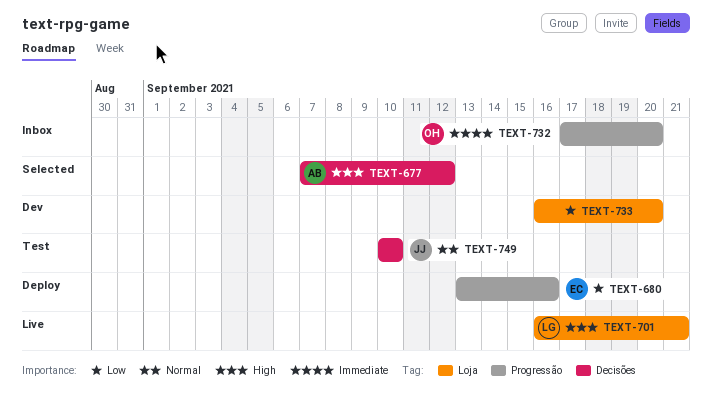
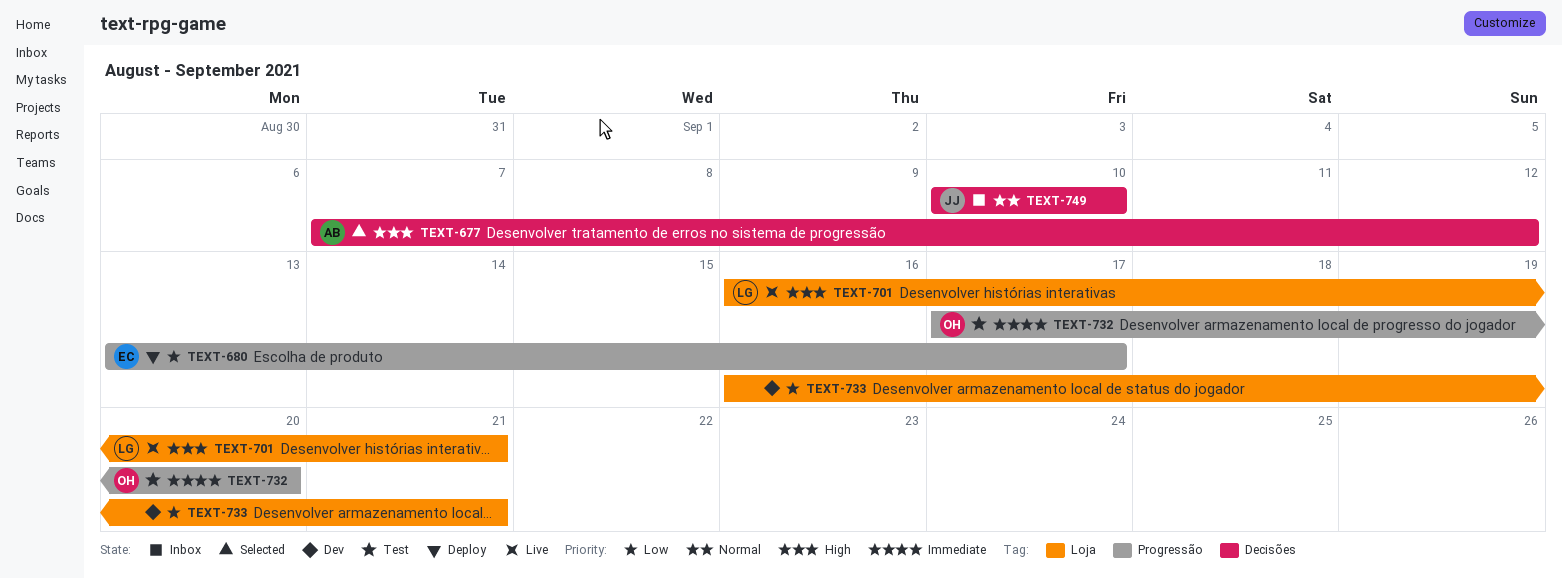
TEXT-680, due: Sep 16 -> Sep 17
TEXT-732, status: Inbox -> Test
TEXT-733, due: Sep 20 -> Sep 21
TEXT-749, status: Test -> Inbox

